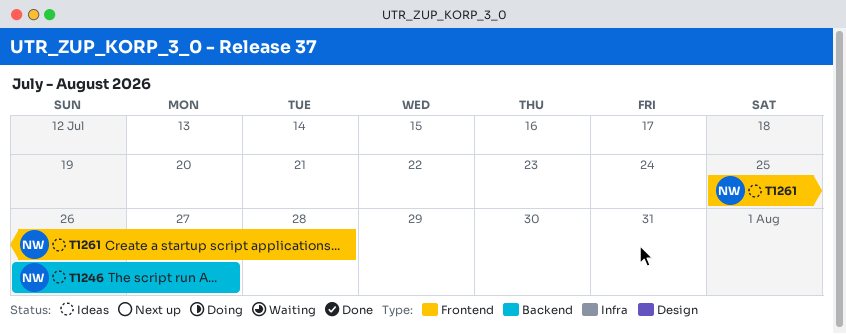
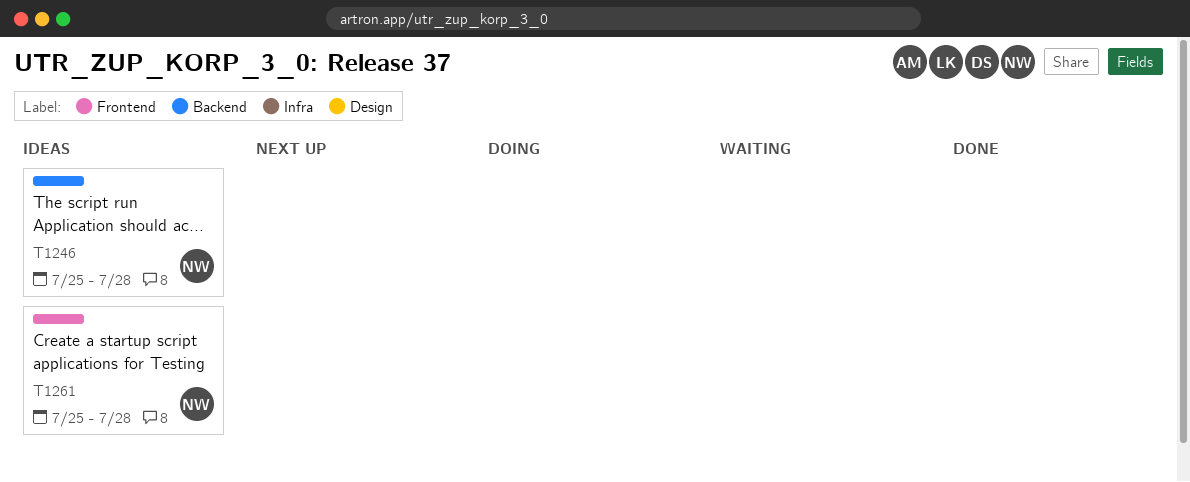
T1246, start: Jul 26 -> Jul 25
T1246, due: Jul 27 -> Jul 28

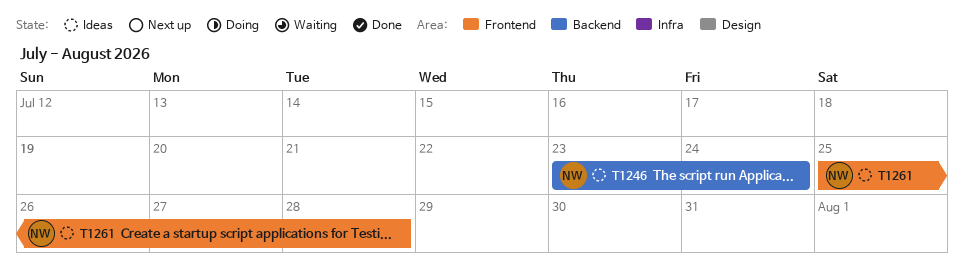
T1246, start: Jul 25 -> Jul 23
T1246, due: Jul 28 -> Jul 24

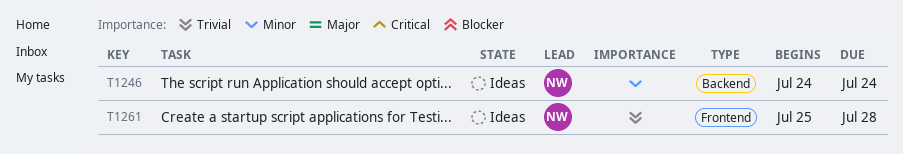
T1246, start: Jul 23 -> Jul 24

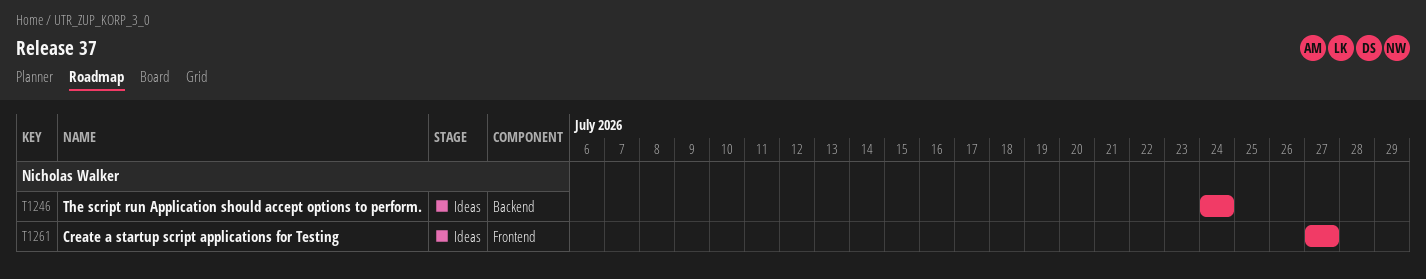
T1261, start: Jul 25 -> Jul 27
T1261, due: Jul 28 -> Jul 27

